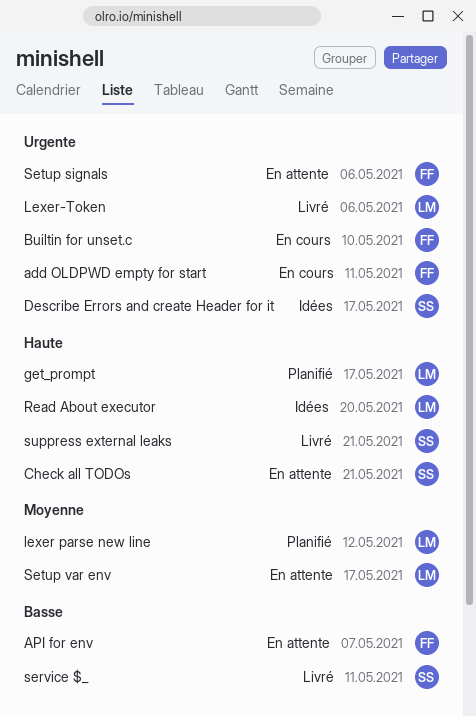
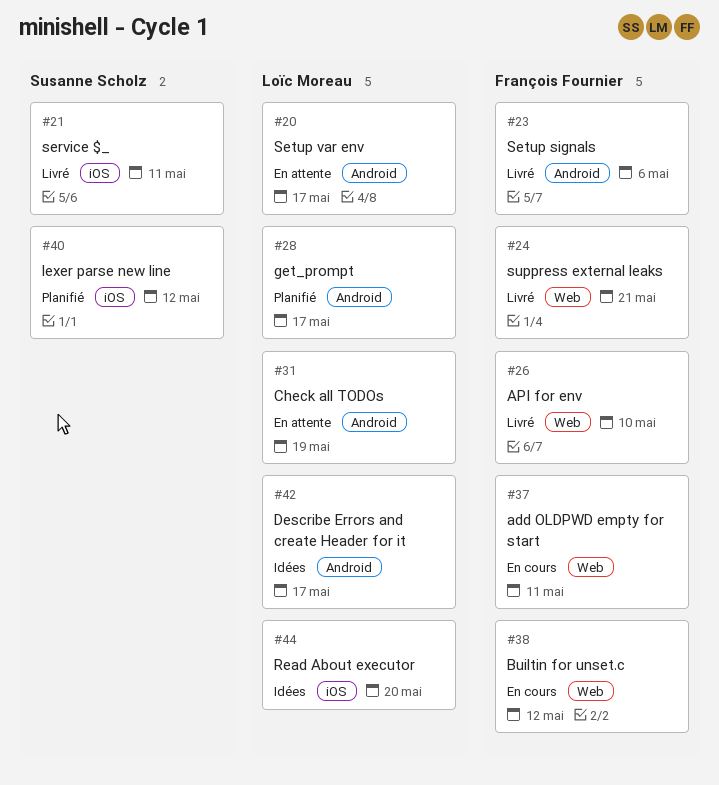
API for env, status: En attente -> Livré
API for env, due: May 7 -> May 10
Builtin for unset.c, due: May 10 -> May 12
Check all TODOs, owner: Susanne Scholz -> Loïc Moreau
Check all TODOs, due: May 21 -> May 19
Describe Errors and create Header for it, owner: Susanne Scholz -> Loïc Moreau
lexer parse new line, owner: Loïc Moreau -> Susanne Scholz
Lexer-Token: present -> none
Setup signals, status: En attente -> Livré
suppress external leaks, owner: Susanne Scholz -> François Fournier

